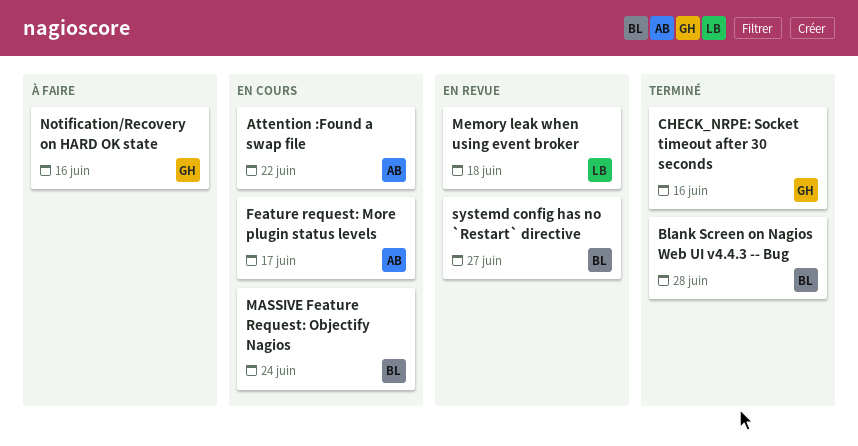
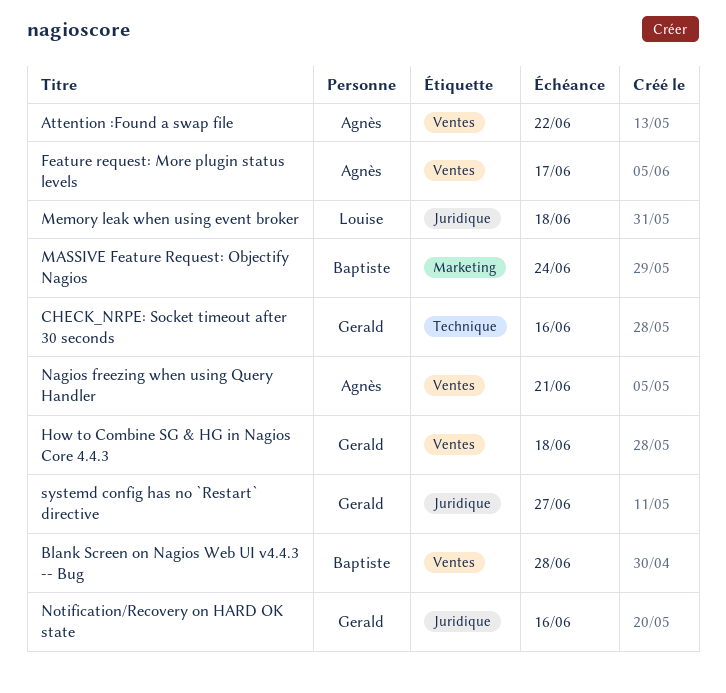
How to Combine SG & HG in Nagios Core 4.4.3: none -> present
Nagios freezing when using Query Handler: none -> present
systemd config has no `Restart` directive, owner: Baptiste -> Gerald

